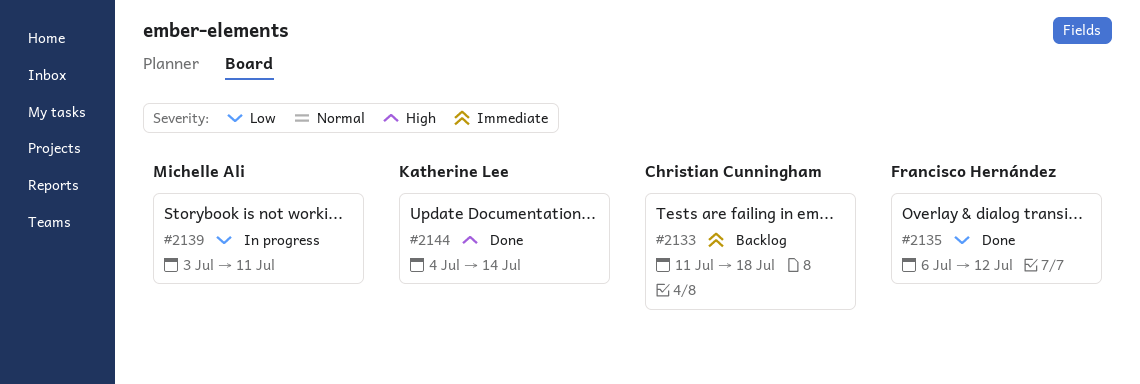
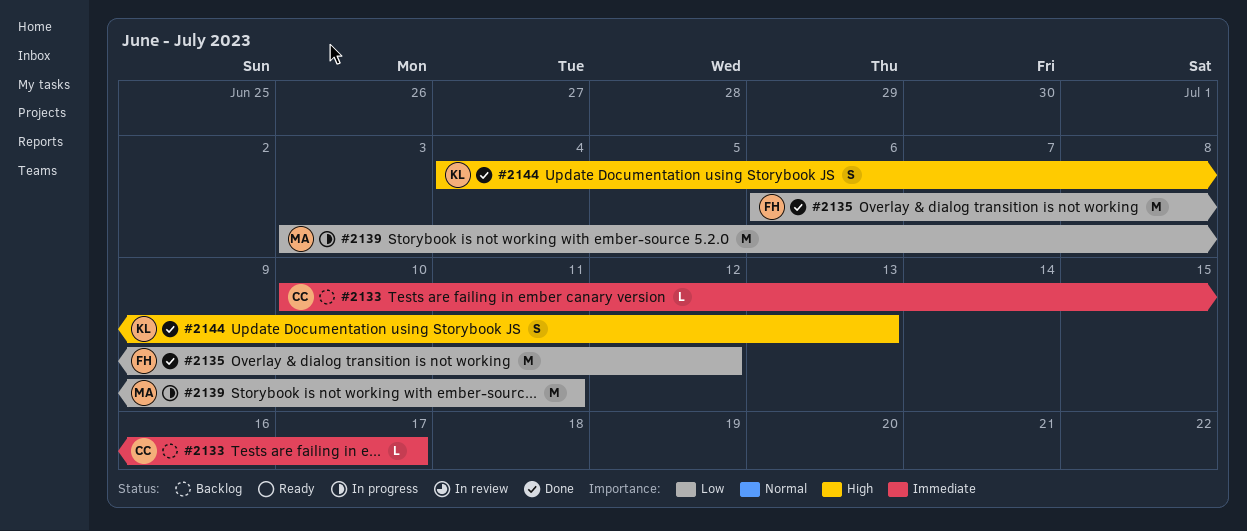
#2133, start: Jul 11 -> Jul 10
#2133, due: Jul 18 -> Jul 17
#2144, due: Jul 14 -> Jul 13

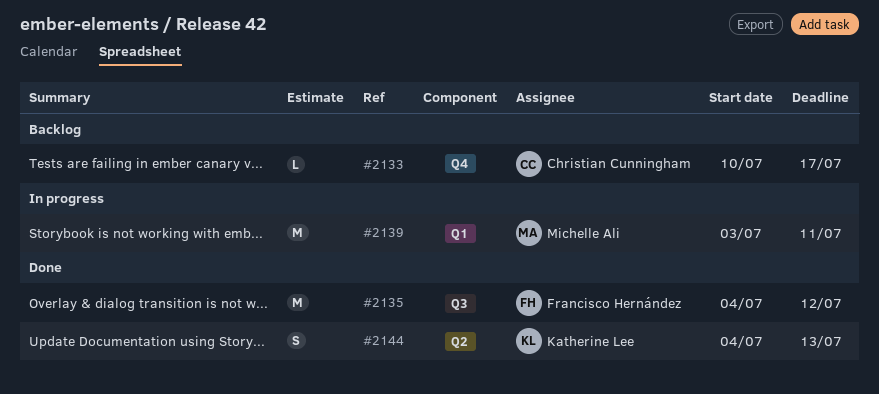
#2135, start: Jul 6 -> Jul 4

